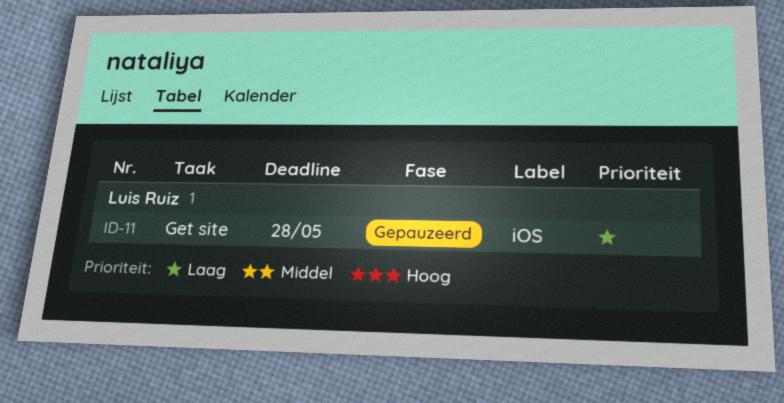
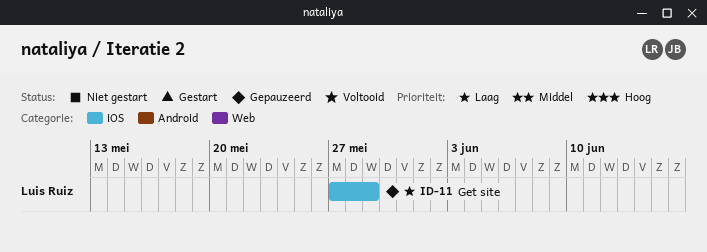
ID-11, due: May 28 -> May 29

